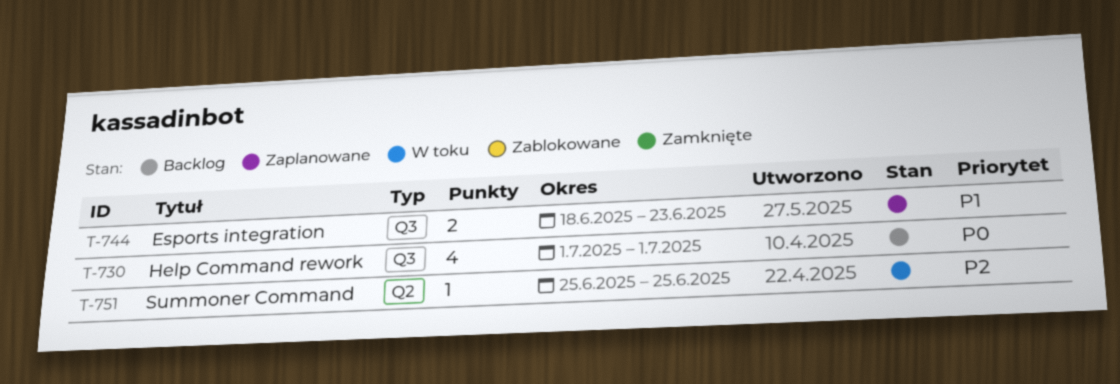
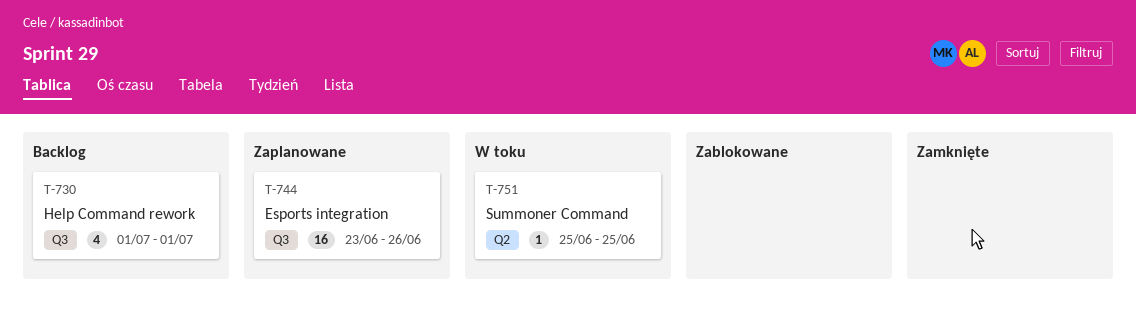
T-744, estimate: 2 -> 16
T-744, start: Jun 18 -> Jun 23
T-744, due: Jun 23 -> Jun 26

